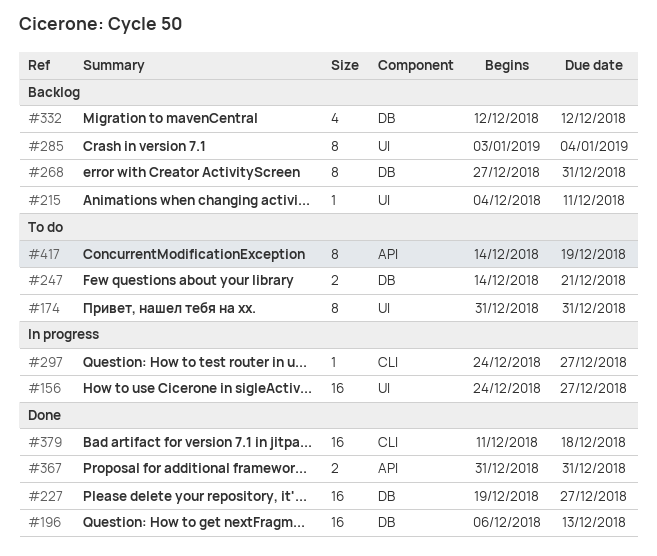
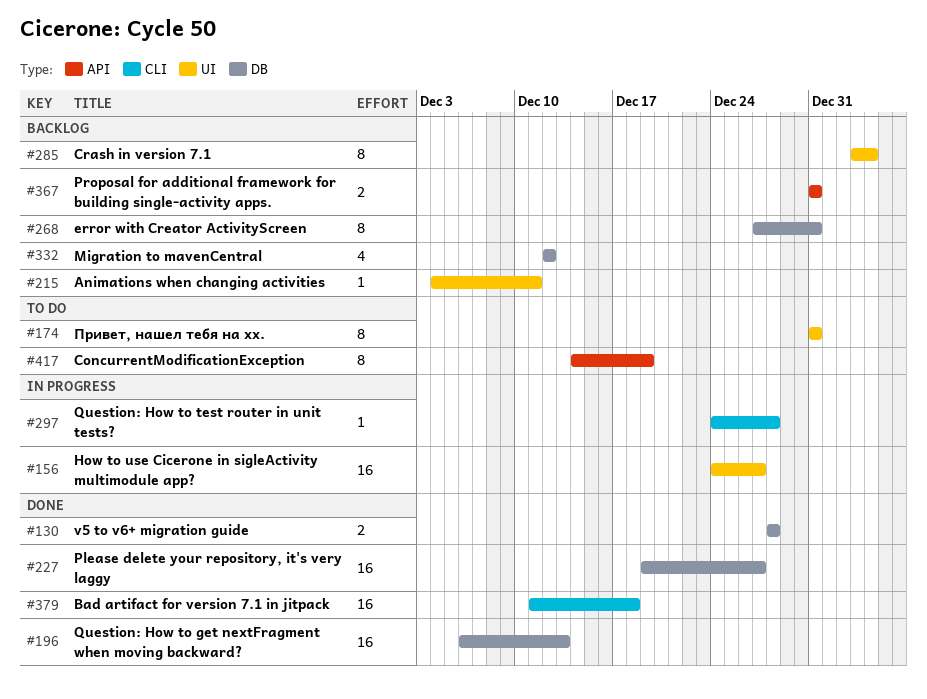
#130: none -> present
#247: present -> none
#297, due: Dec 27 -> Dec 28
#367, status: Done -> Backlog

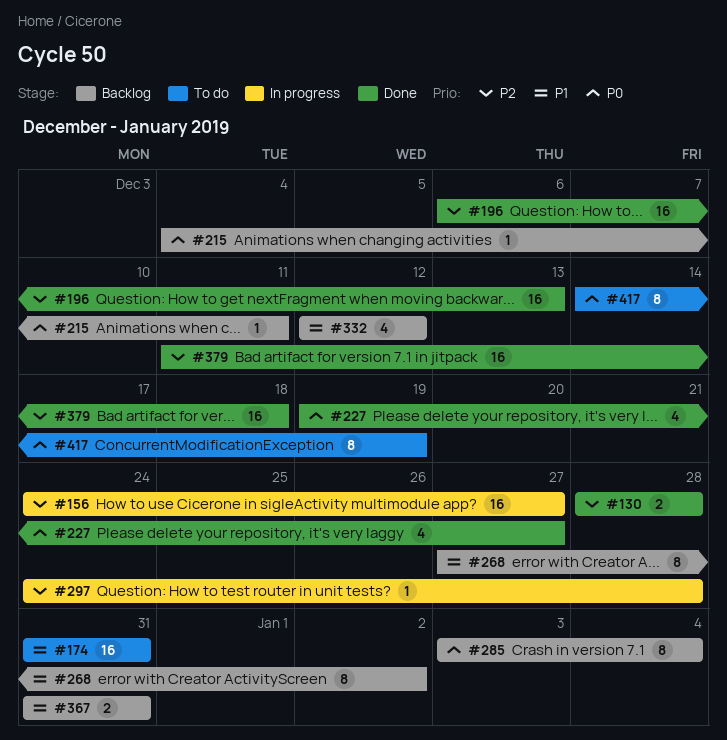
#174, estimate: 8 -> 16
#227, estimate: 16 -> 4
#268, due: Dec 31 -> Jan 2

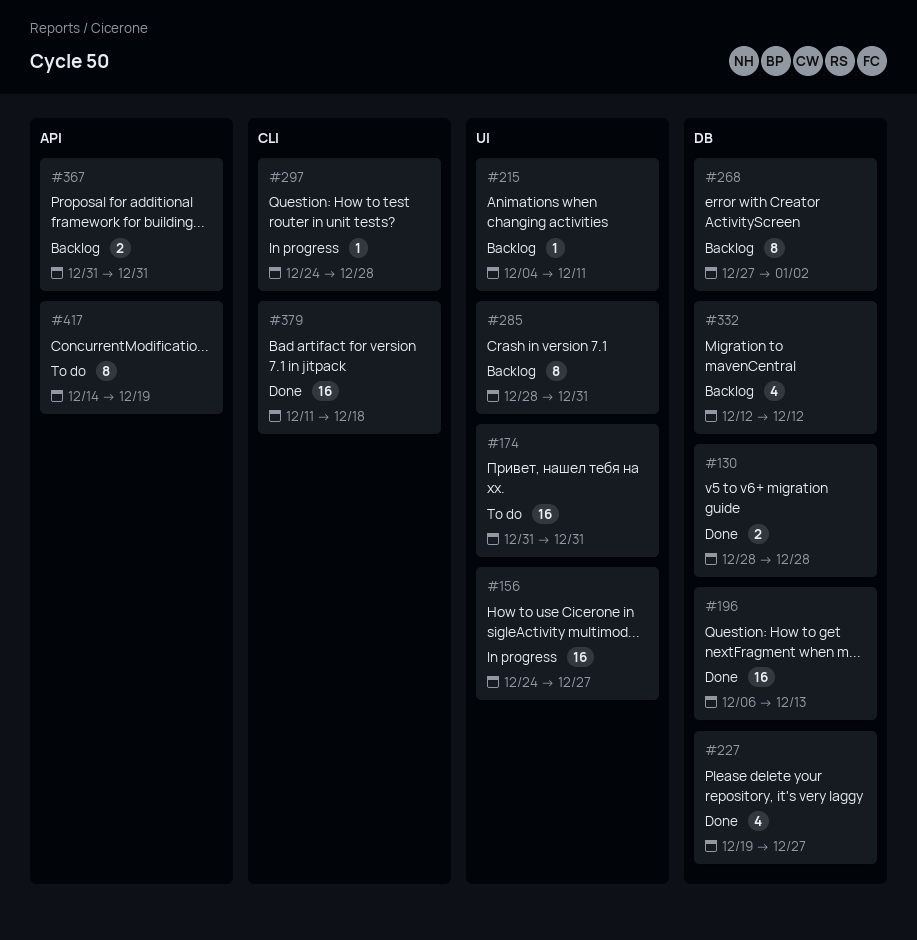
#285, start: Jan 3 -> Dec 28
#285, due: Jan 4 -> Dec 31

